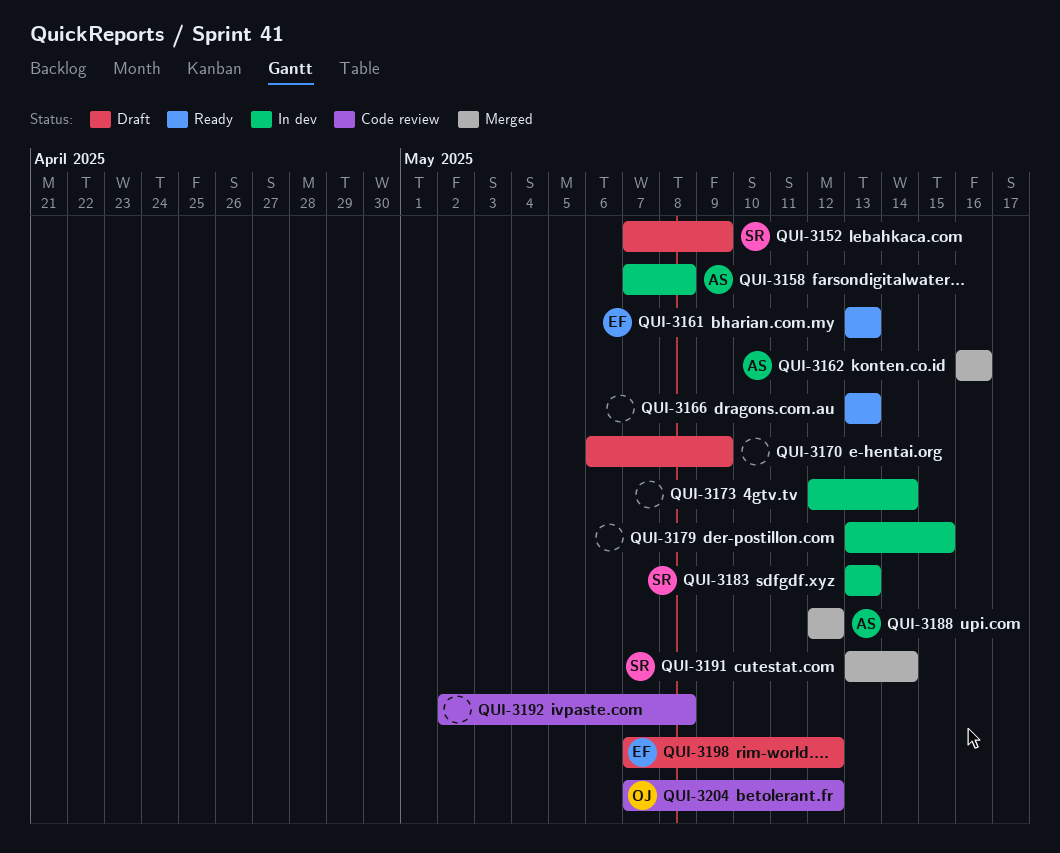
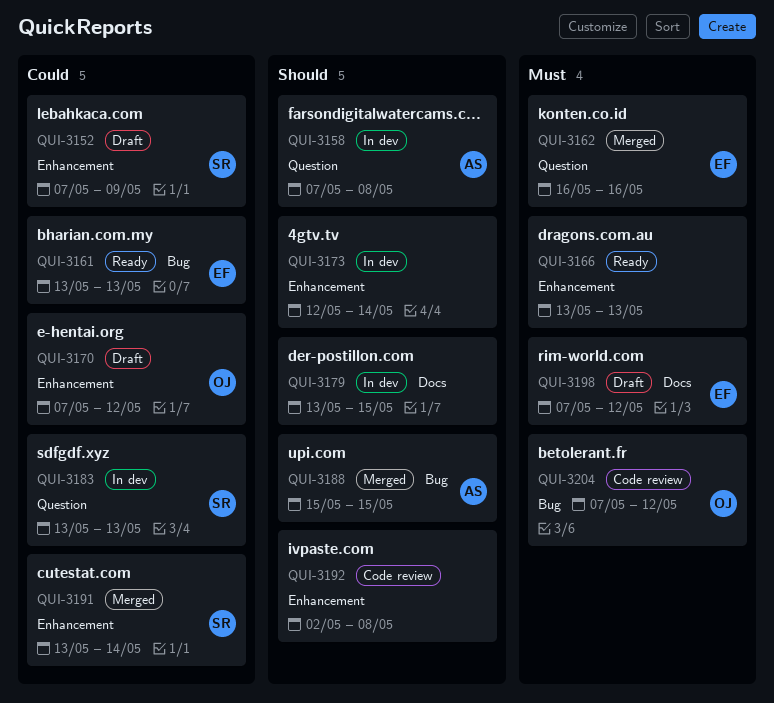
QUI-3162, owner: AS -> EF
QUI-3170, owner: none -> OJ
QUI-3170, start: May 6 -> May 7
QUI-3170, due: May 9 -> May 12
QUI-3188, start: May 12 -> May 15
QUI-3188, due: May 12 -> May 15

